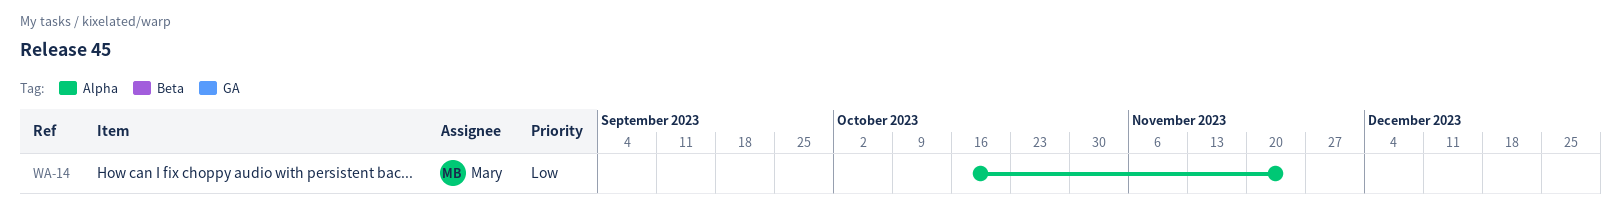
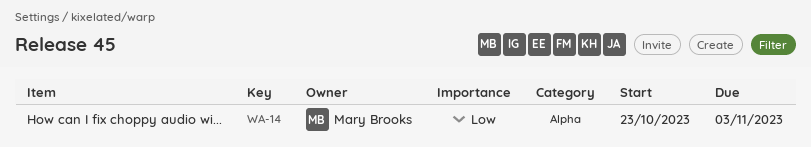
WA-14, start: Oct 16 -> Oct 23
WA-14, due: Nov 24 -> Nov 3

